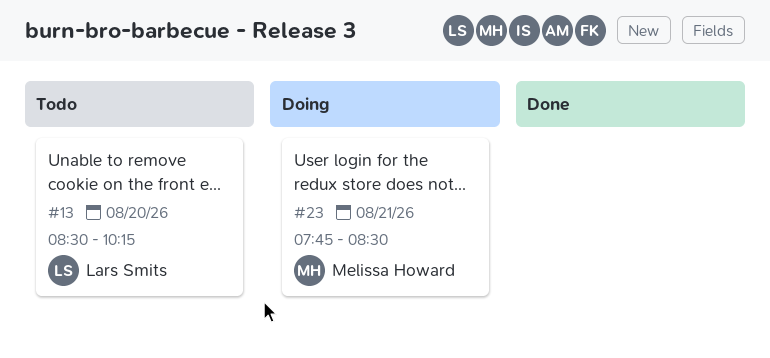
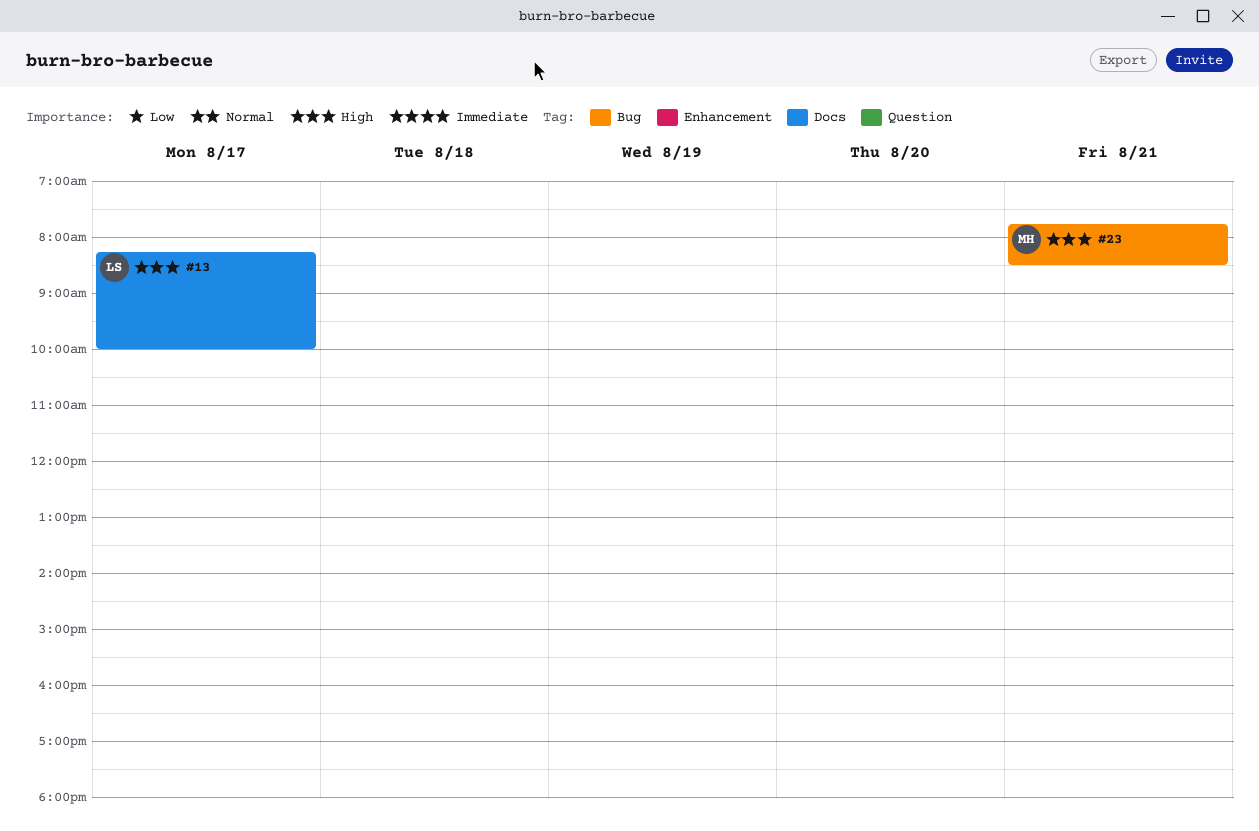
#13, day: Aug 20 -> Aug 17
#13, begins: 08:30 -> 08:15
#13, ends: 10:15 -> 10:00

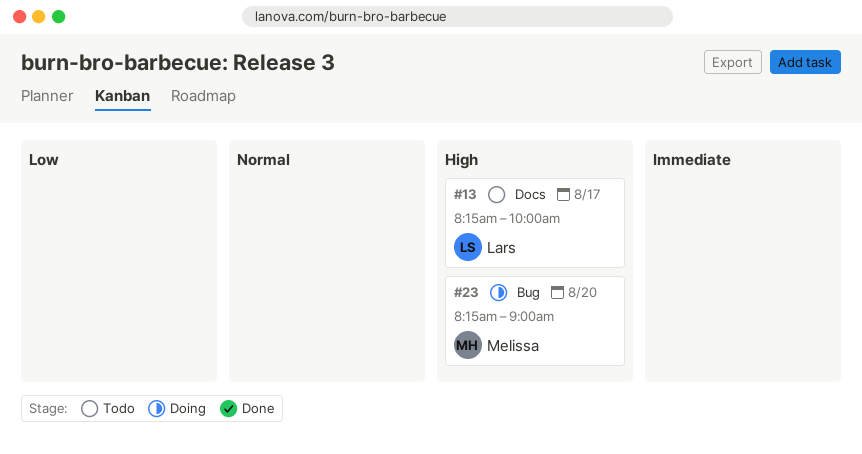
#23, day: Aug 21 -> Aug 20
#23, begins: 07:45 -> 08:15
#23, ends: 08:30 -> 09:00

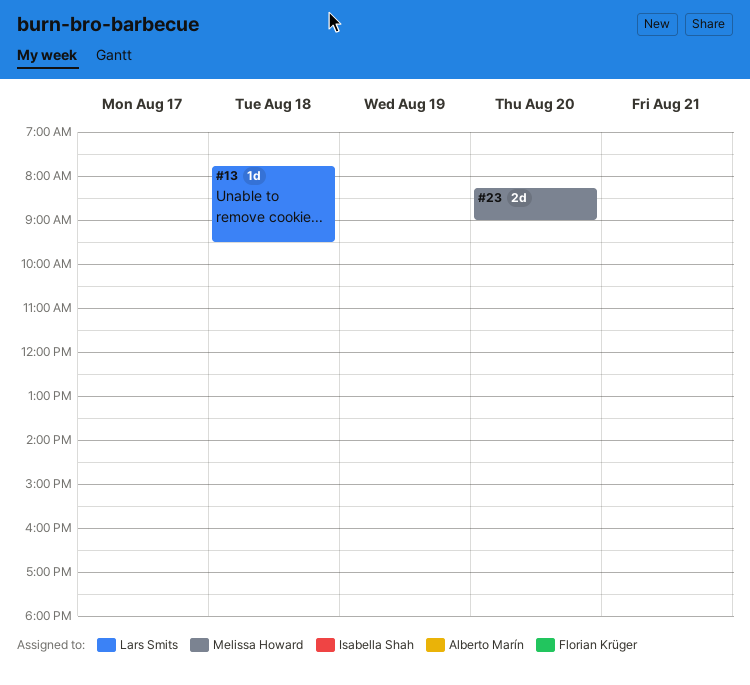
#13, day: Aug 17 -> Aug 18
#13, begins: 08:15 -> 07:45
#13, ends: 10:00 -> 09:30

